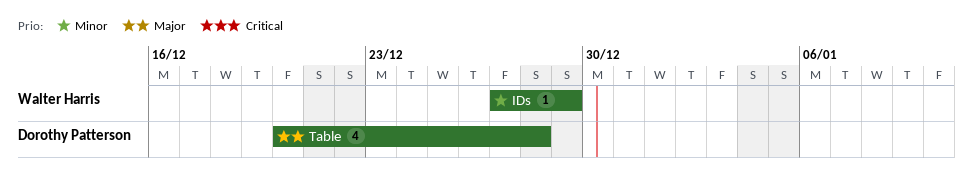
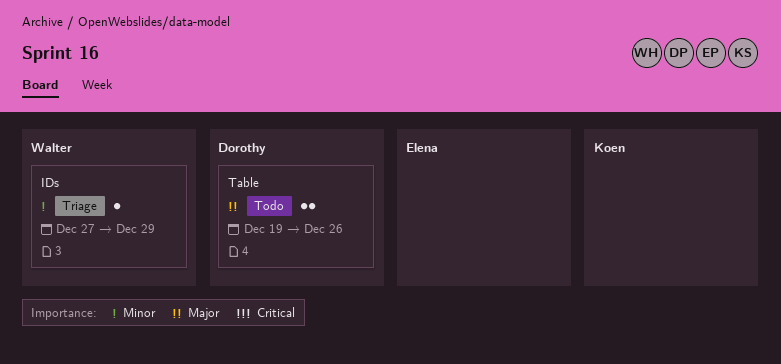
Table, estimate: 4 -> 2
Table, start: Dec 20 -> Dec 19
Table, due: Dec 28 -> Dec 26

